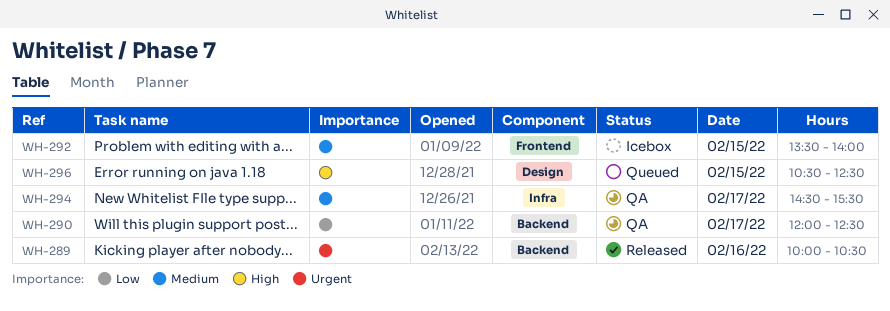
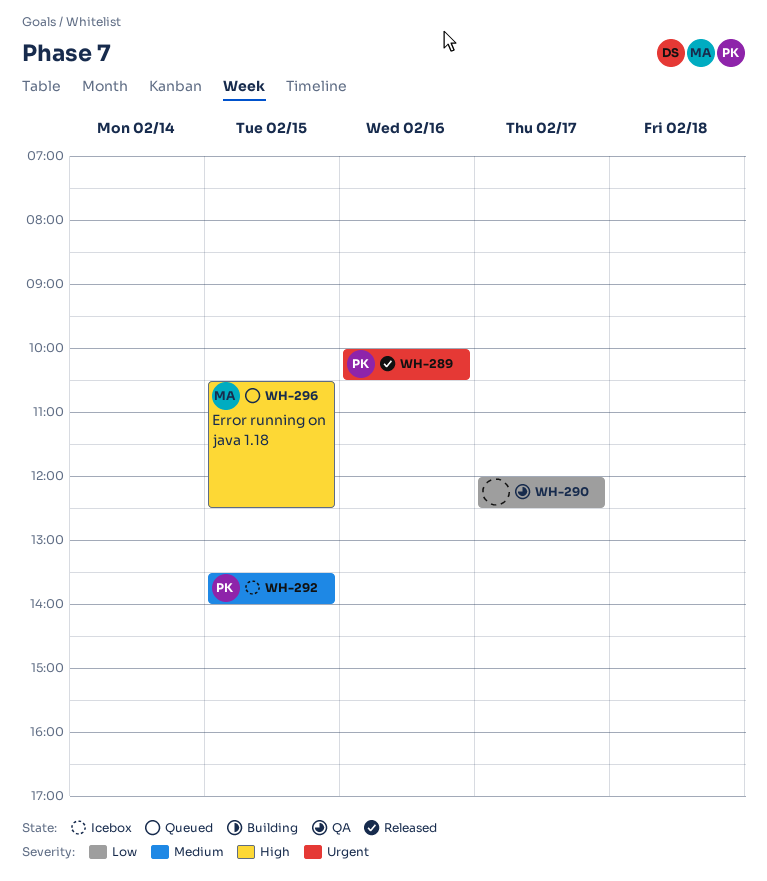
WH-294: present -> none

